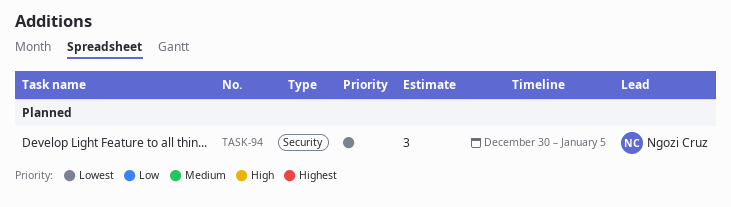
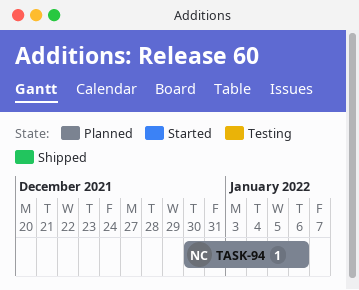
TASK-94, estimate: 3 -> 1
TASK-94, due: Jan 5 -> Jan 6

